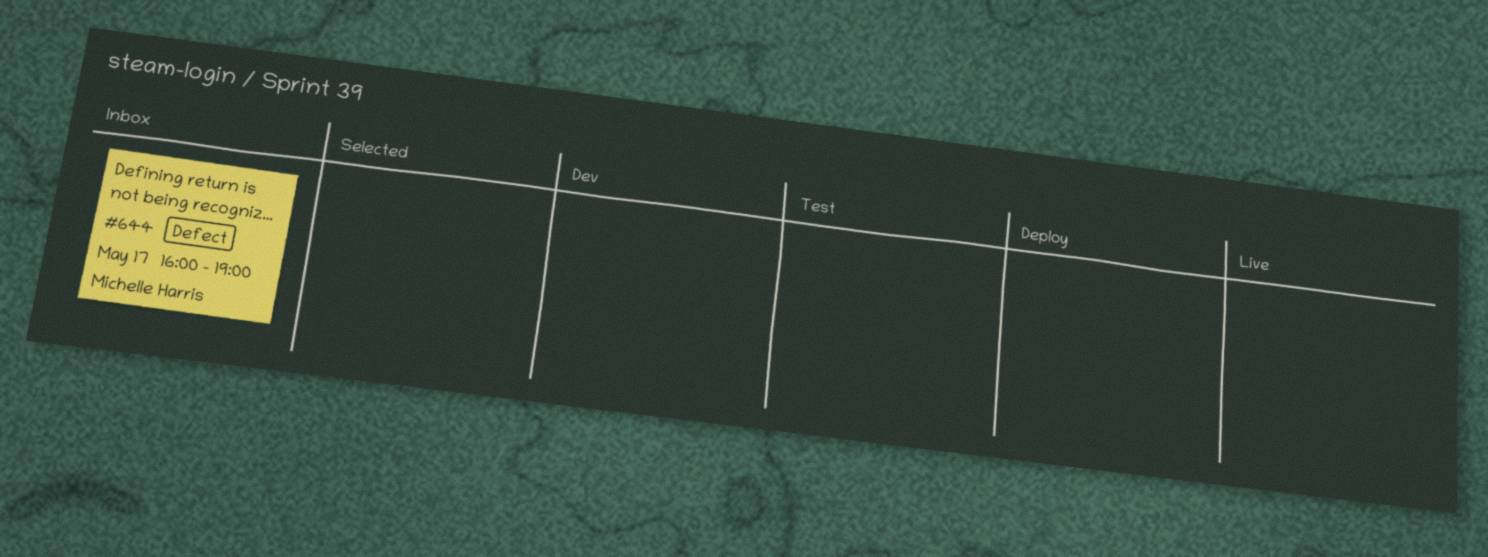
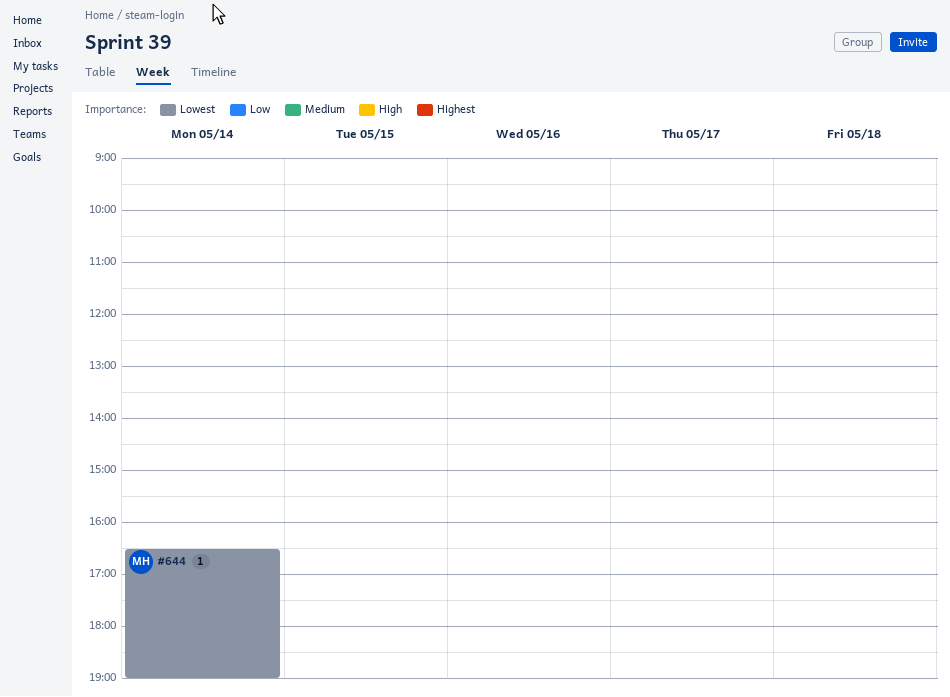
#644, day: May 17 -> May 14
#644, begins: 16:00 -> 16:30

